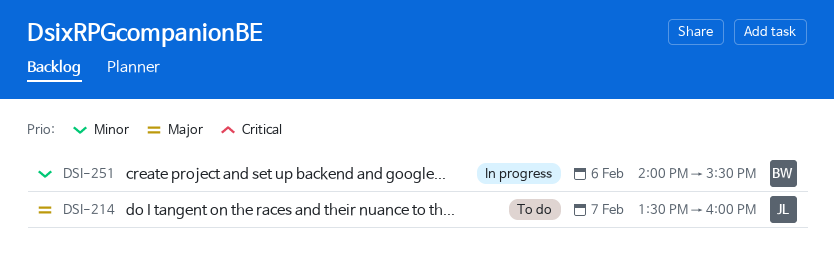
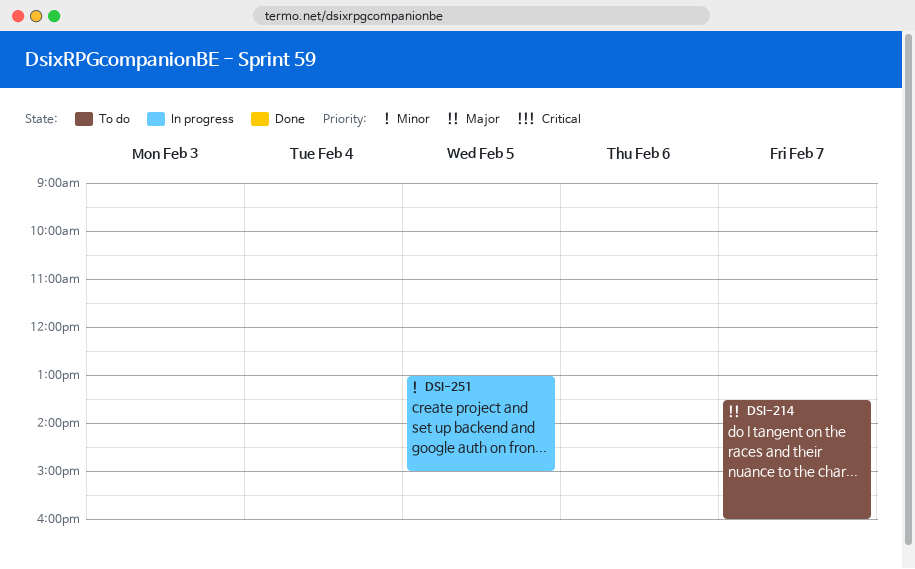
DSI-251, day: Feb 6 -> Feb 5
DSI-251, begins: 14:00 -> 13:00
DSI-251, ends: 15:30 -> 15:00

